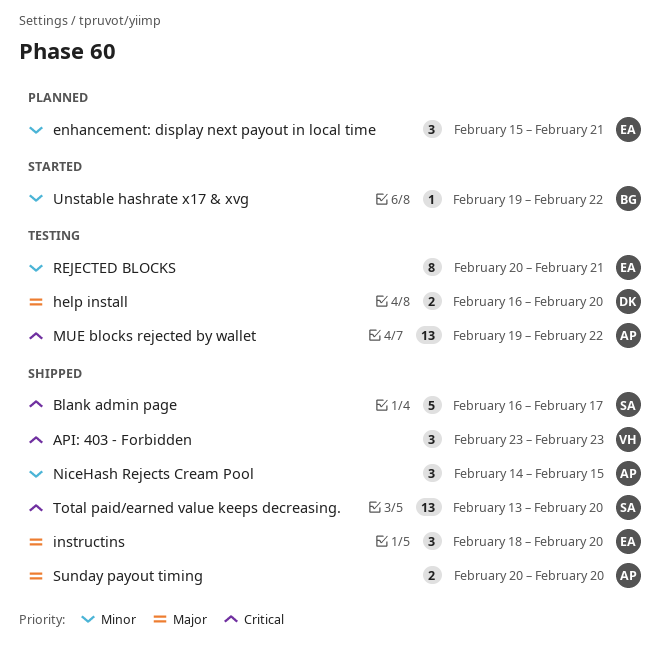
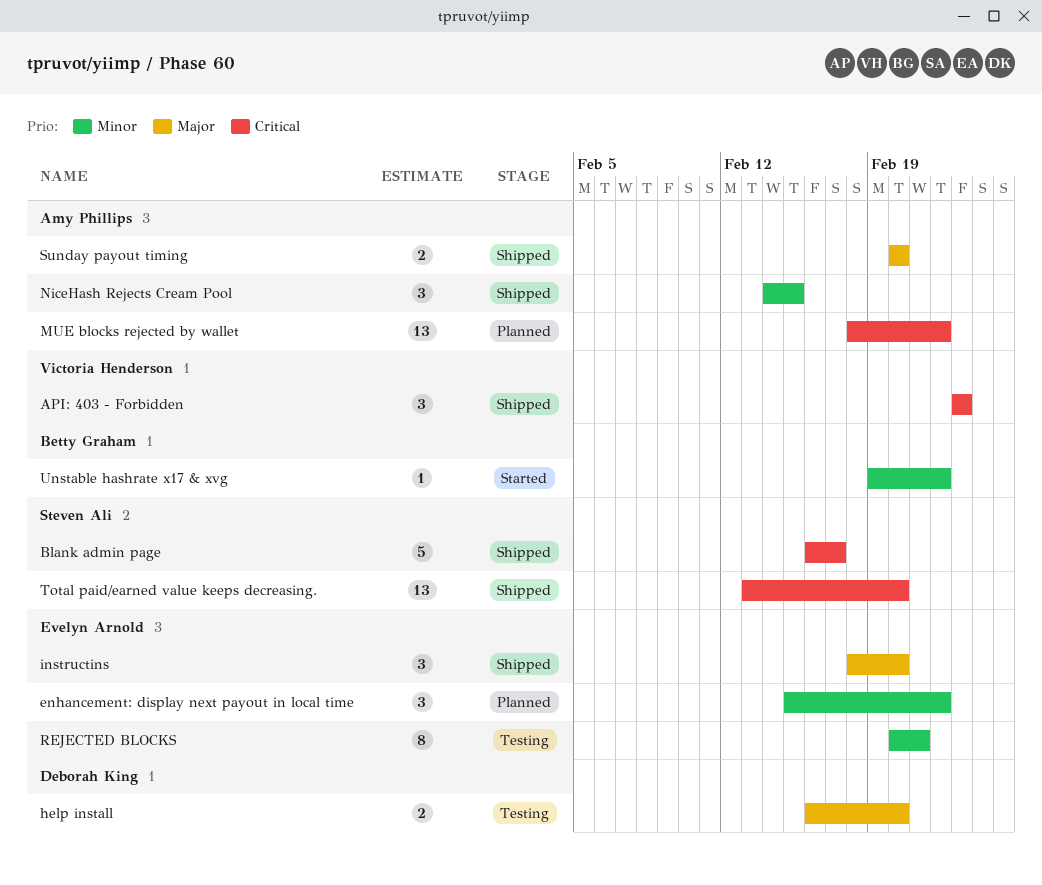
enhancement: display next payout in local time, due: Feb 21 -> Feb 22
MUE blocks rejected by wallet, status: Testing -> Planned
MUE blocks rejected by wallet, start: Feb 19 -> Feb 18

